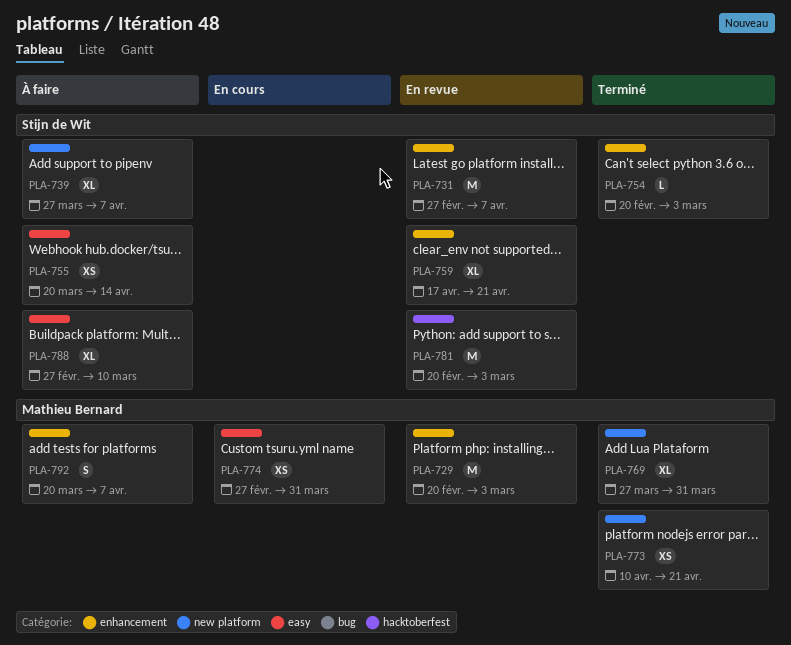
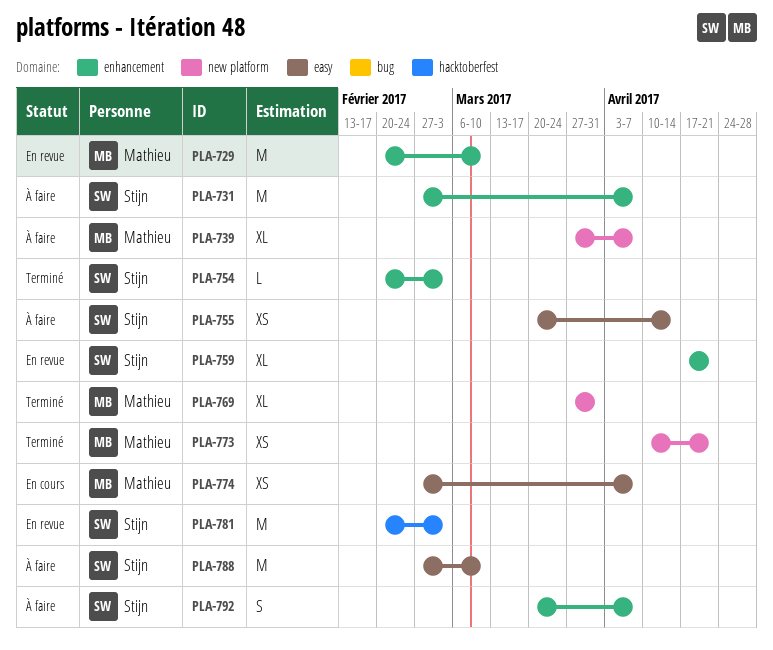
PLA-729, due: Mar 3 -> Mar 10
PLA-731, status: En revue -> À faire
PLA-739, owner: Stijn de Wit -> Mathieu Bernard
PLA-774, due: Mar 31 -> Apr 7
PLA-788, estimate: XL -> M
PLA-792, owner: Mathieu Bernard -> Stijn de Wit

